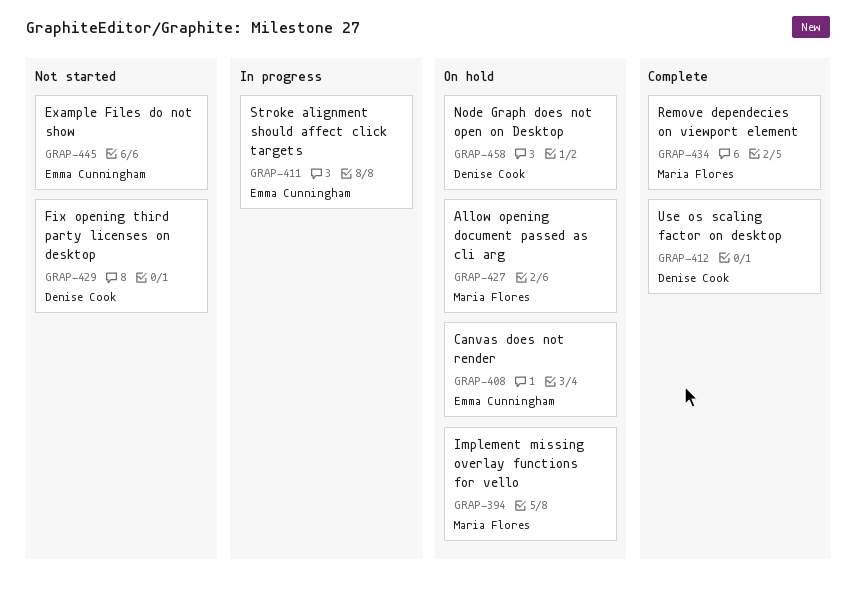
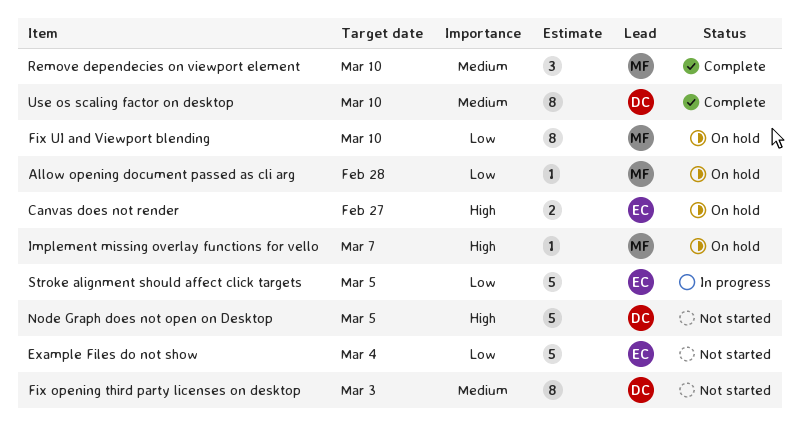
Fix UI and Viewport blending: none -> present
Node Graph does not open on Desktop, status: On hold -> Not started

